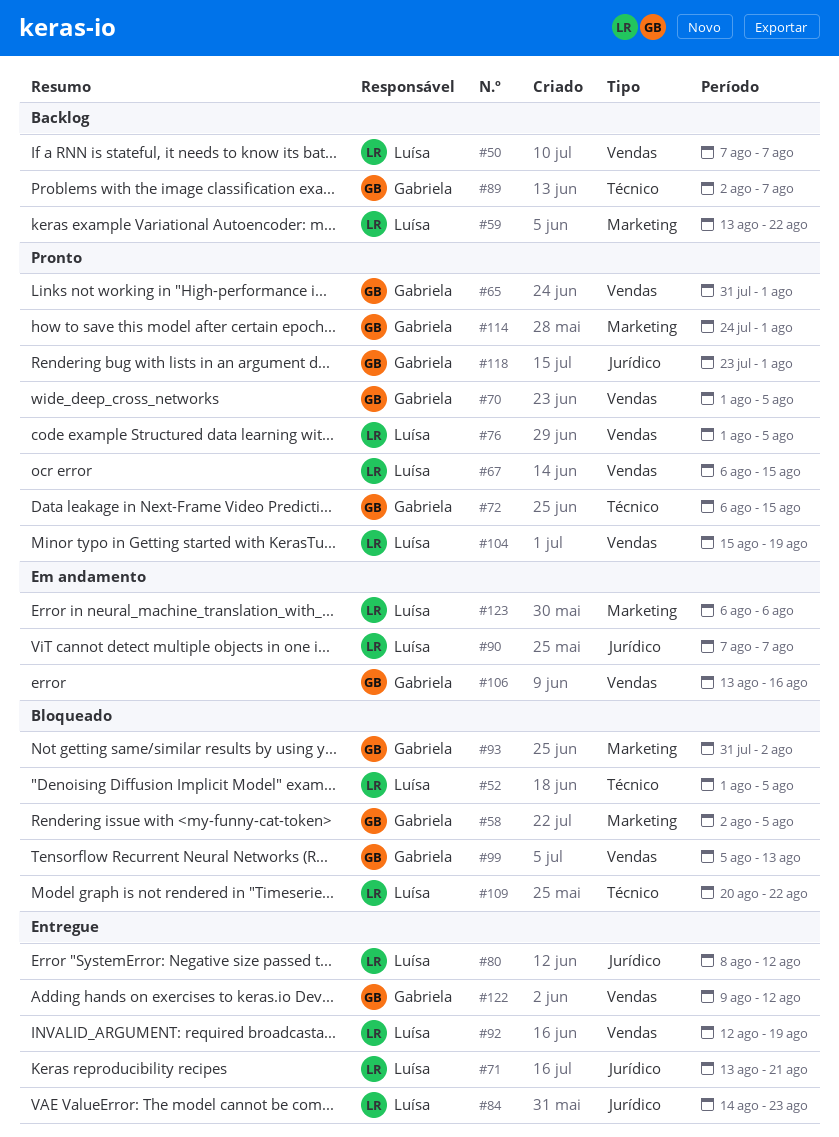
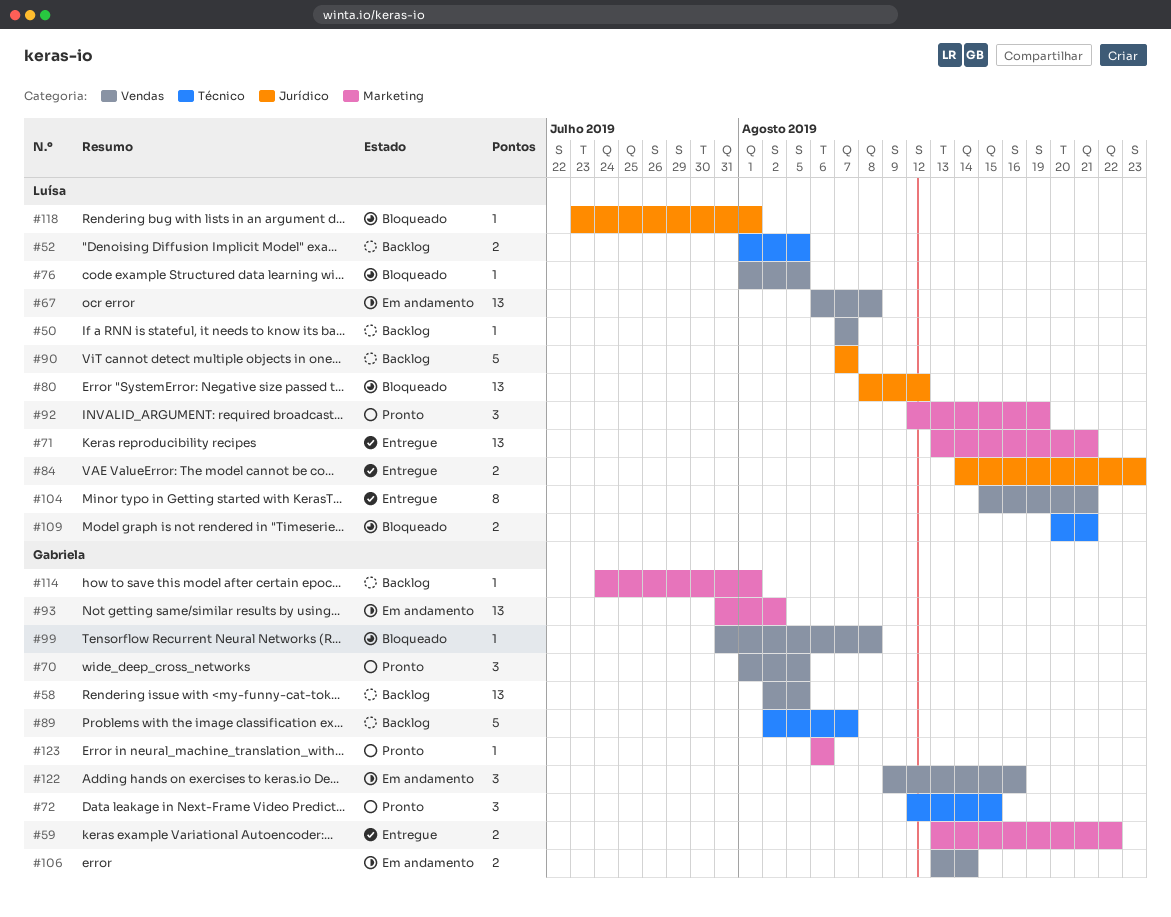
#52, status: Bloqueado -> Backlog
#58, status: Bloqueado -> Backlog
#58, label: Marketing -> Vendas
#59, status: Backlog -> Entregue
#59, owner: Luísa -> Gabriela
#65: present -> none
#67, status: Pronto -> Em andamento
#67, due: Aug 15 -> Aug 8
#71, label: Jurídico -> Marketing
#72, start: Aug 6 -> Aug 12
#76, status: Pronto -> Bloqueado
#80, status: Entregue -> Bloqueado
#90, status: Em andamento -> Backlog
#92, status: Entregue -> Pronto
#92, label: Vendas -> Marketing
#93, status: Bloqueado -> Em andamento
#99, start: Aug 5 -> Jul 31
#99, due: Aug 13 -> Aug 8
#104, status: Pronto -> Entregue
#104, due: Aug 19 -> Aug 21
#106, due: Aug 16 -> Aug 14
#109, due: Aug 22 -> Aug 21
#114, status: Pronto -> Backlog
#118, status: Pronto -> Bloqueado
#118, owner: Gabriela -> Luísa
#122, status: Entregue -> Em andamento
#122, due: Aug 12 -> Aug 16
#123, status: Em andamento -> Pronto
#123, owner: Luísa -> Gabriela

